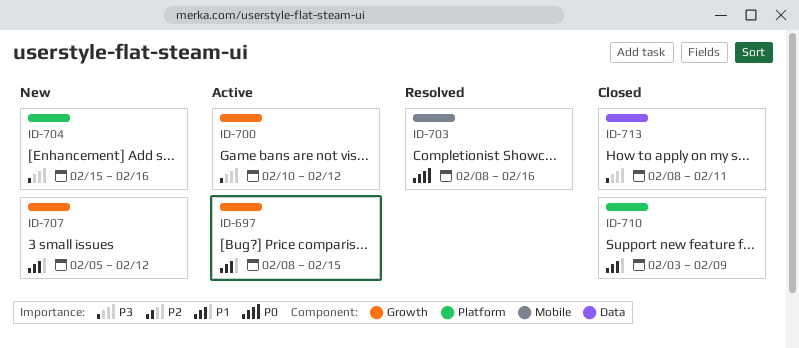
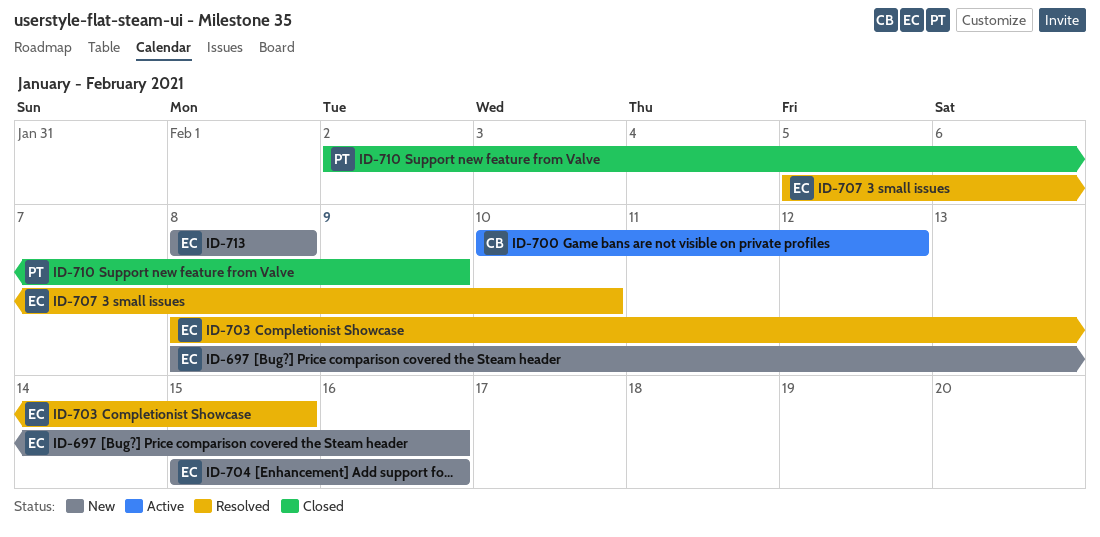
ID-697, status: Active -> New
ID-697, due: Feb 15 -> Feb 16
ID-703, due: Feb 16 -> Feb 15
ID-707, status: New -> Resolved
ID-707, due: Feb 12 -> Feb 10
ID-710, start: Feb 3 -> Feb 2
ID-713, status: Closed -> New
ID-713, due: Feb 11 -> Feb 8

